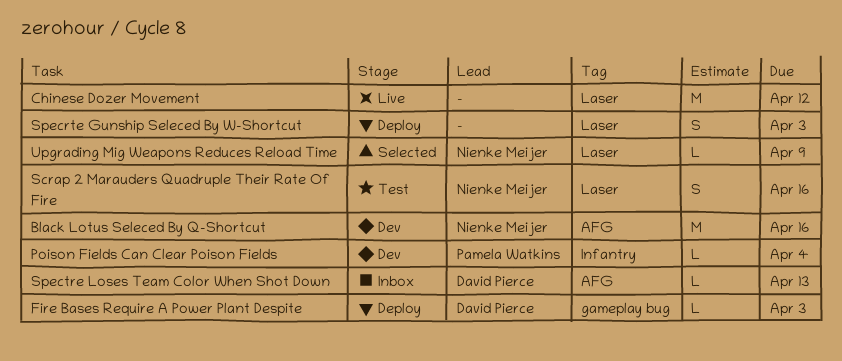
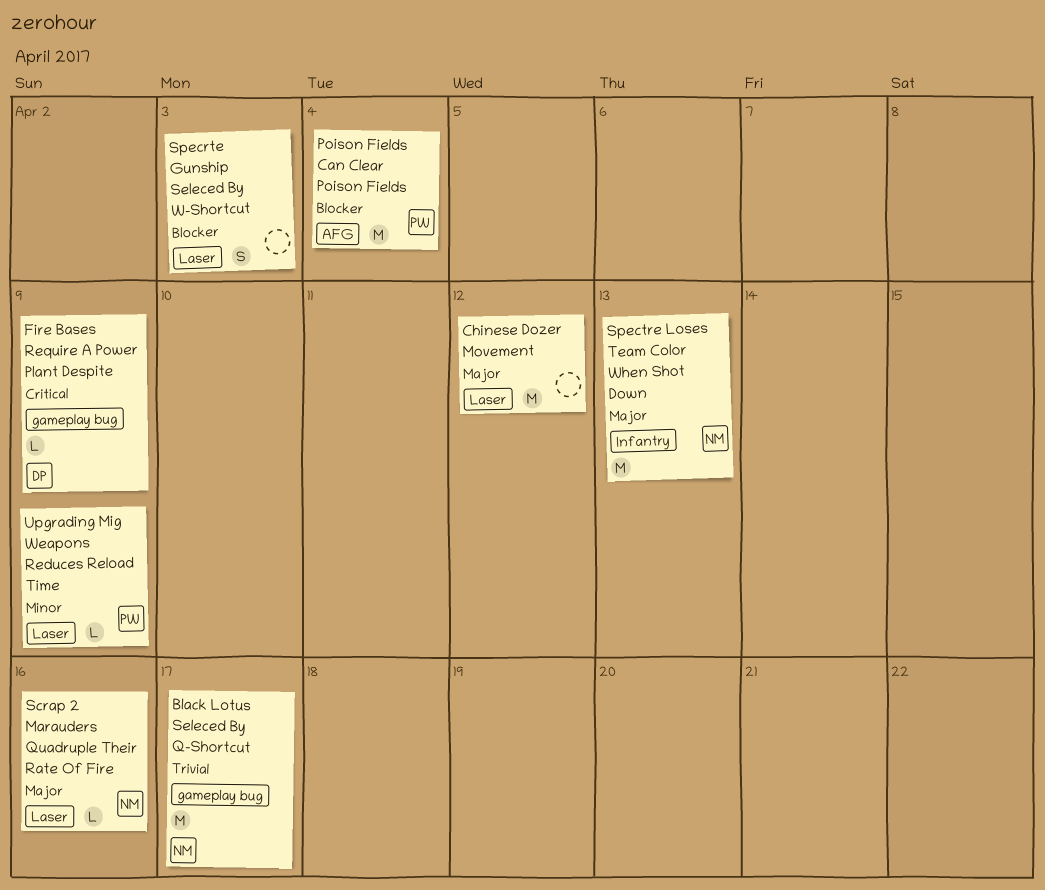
Black Lotus Seleced By Q-Shortcut, label: AFG -> gameplay bug
Black Lotus Seleced By Q-Shortcut, due: Apr 16 -> Apr 17
Fire Bases Require A Power Plant Despite, due: Apr 3 -> Apr 9
Poison Fields Can Clear Poison Fields, label: Infantry -> AFG
Poison Fields Can Clear Poison Fields, estimate: L -> M
Scrap 2 Marauders Quadruple Their Rate Of Fire, estimate: S -> L
Spectre Loses Team Color When Shot Down, owner: David Pierce -> Nienke Meijer
Spectre Loses Team Color When Shot Down, label: AFG -> Infantry
Spectre Loses Team Color When Shot Down, estimate: L -> M
Upgrading Mig Weapons Reduces Reload Time, owner: Nienke Meijer -> Pamela Watkins

